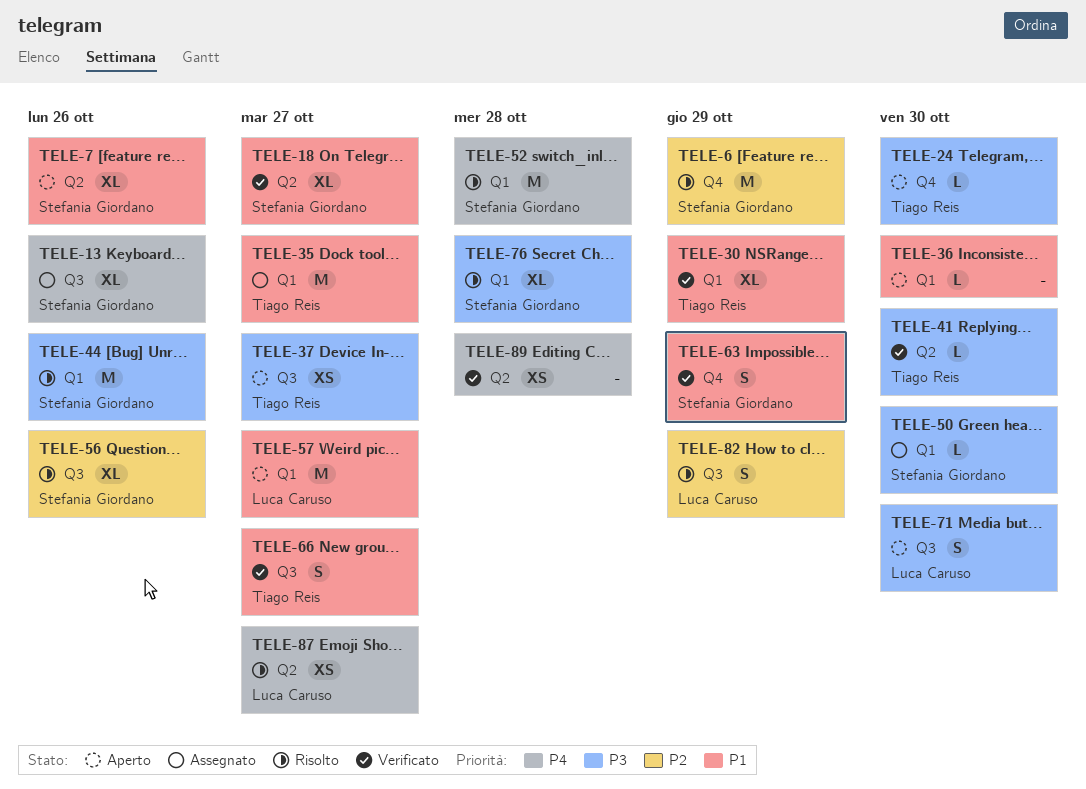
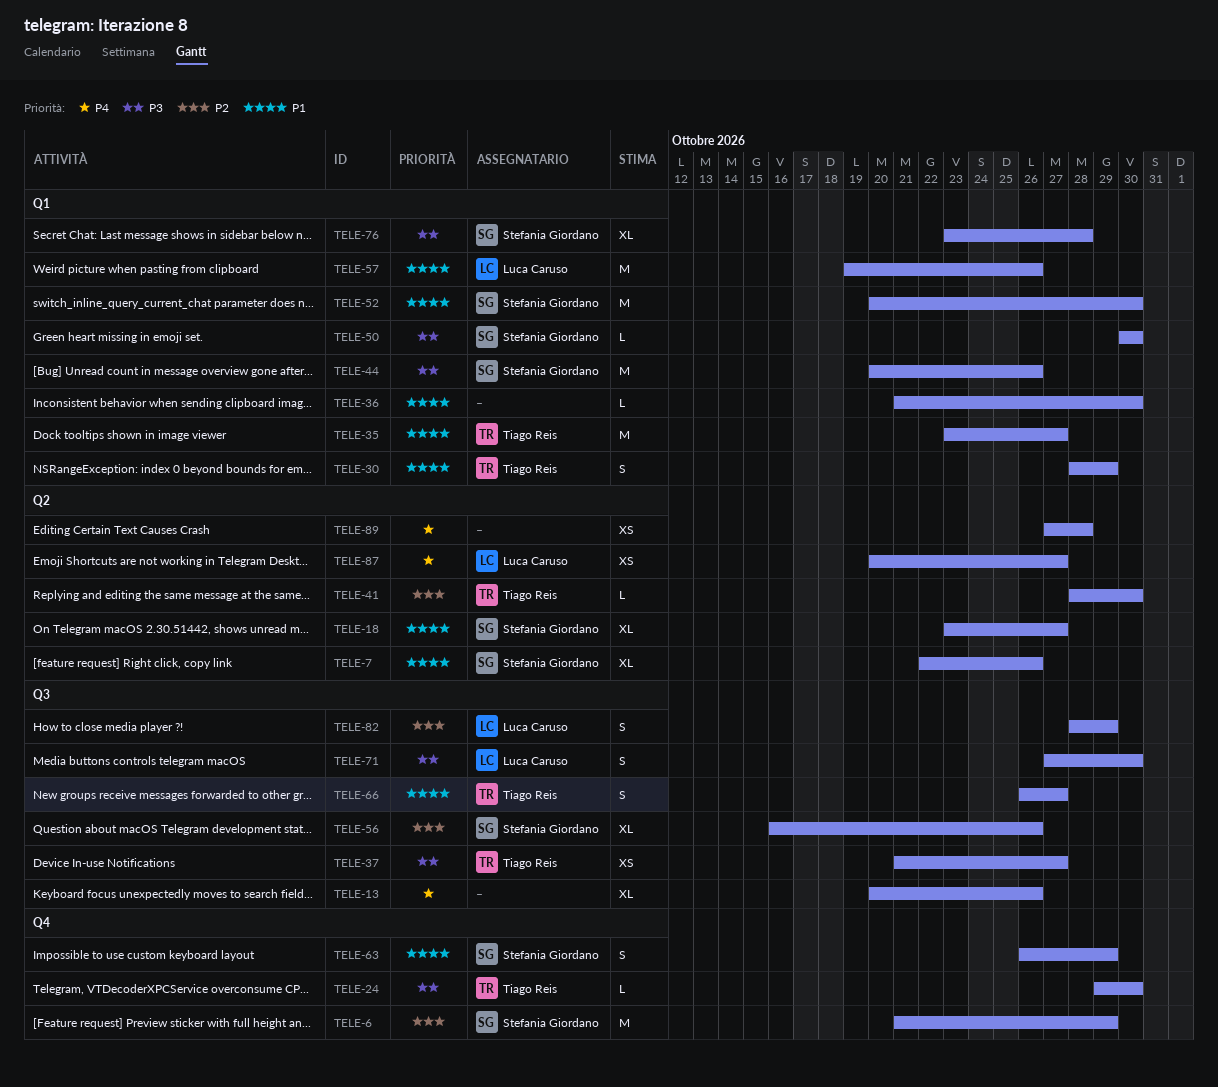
TELE-13, owner: Stefania Giordano -> none
TELE-30, estimate: XL -> S
TELE-41, priority: P3 -> P2
TELE-52, priority: P4 -> P1
TELE-52, due: Oct 28 -> Oct 30
TELE-57, due: Oct 27 -> Oct 26

